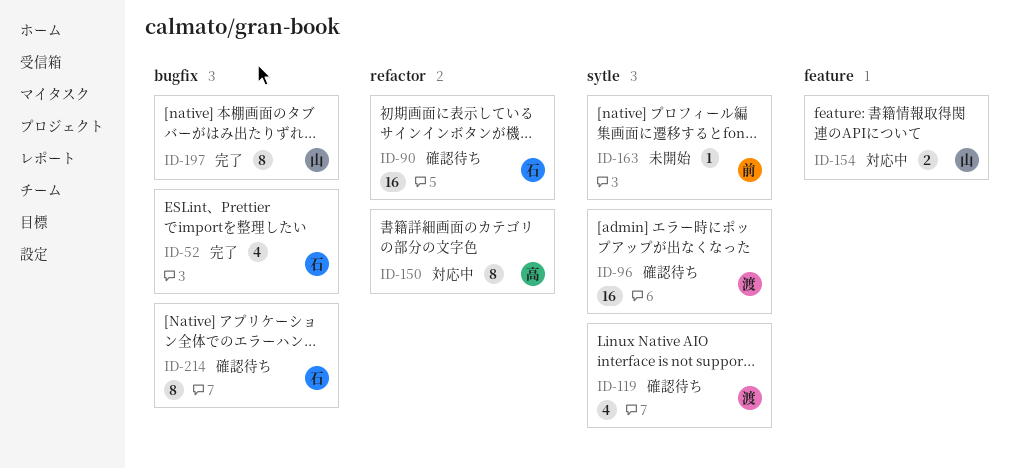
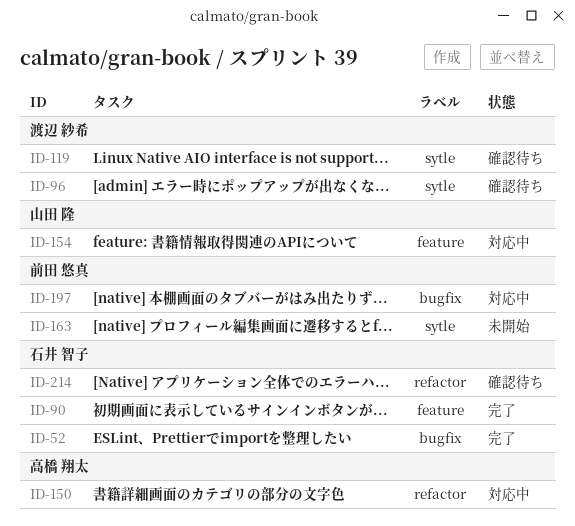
ID-90, status: 確認待ち -> 完了
ID-90, label: refactor -> feature
ID-197, status: 完了 -> 対応中
ID-197, owner: 山田 隆 -> 前田 悠真
ID-214, label: bugfix -> refactor

